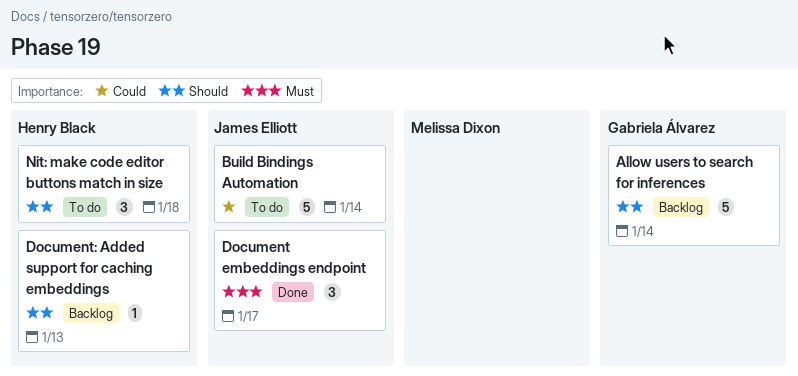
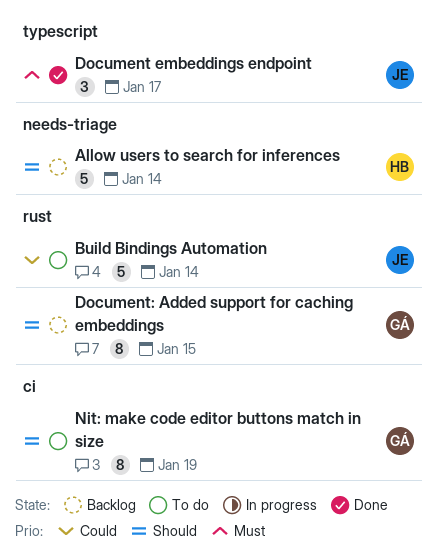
Allow users to search for inferences, owner: Gabriela Álvarez -> Henry Black
Document: Added support for caching embeddings, owner: Henry Black -> Gabriela Álvarez
Document: Added support for caching embeddings, estimate: 1 -> 8
Document: Added support for caching embeddings, due: Jan 13 -> Jan 15
Nit: make code editor buttons match in size, owner: Henry Black -> Gabriela Álvarez
Nit: make code editor buttons match in size, estimate: 3 -> 8
Nit: make code editor buttons match in size, due: Jan 18 -> Jan 19

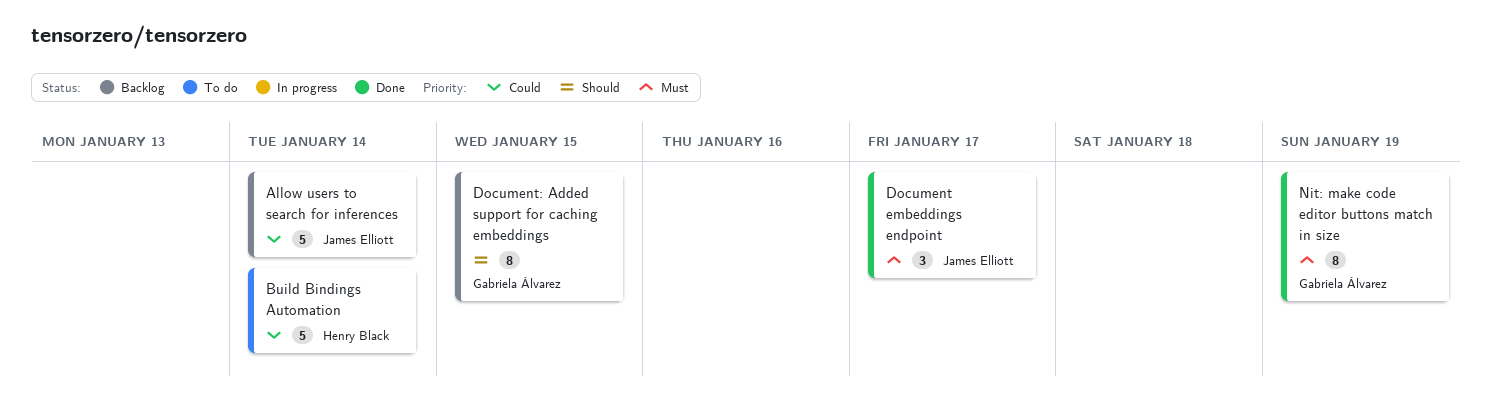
Allow users to search for inferences, owner: Henry Black -> James Elliott
Allow users to search for inferences, priority: Should -> Could
Build Bindings Automation, owner: James Elliott -> Henry Black
Nit: make code editor buttons match in size, status: To do -> Done
Nit: make code editor buttons match in size, priority: Should -> Must

